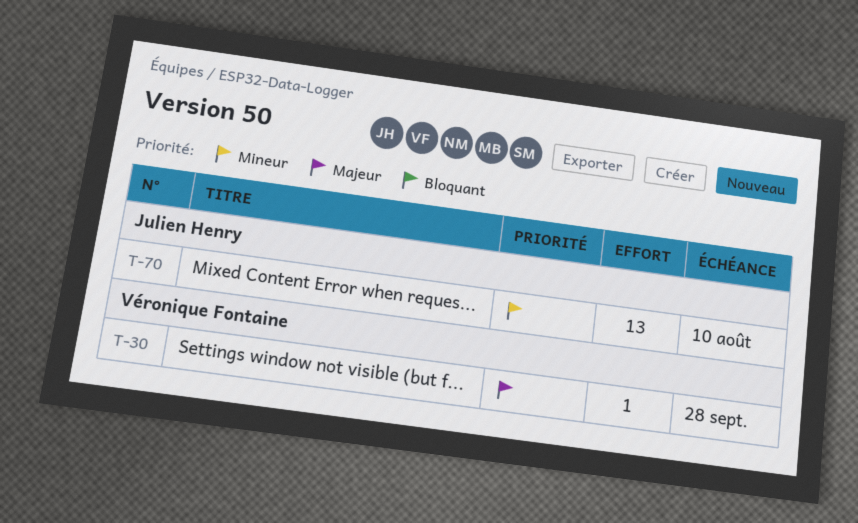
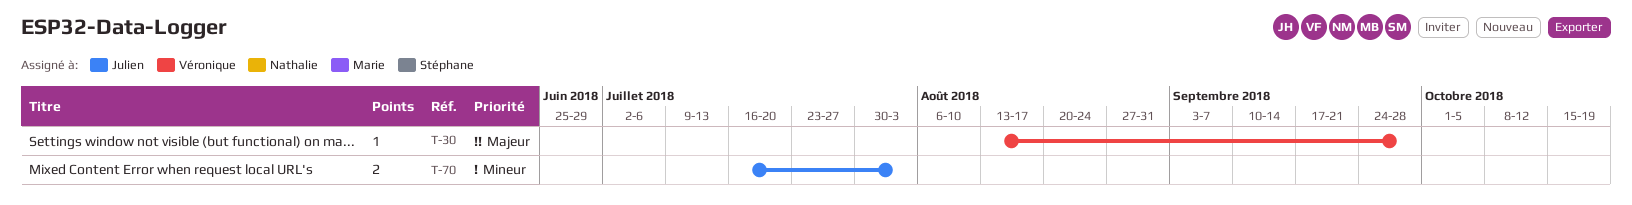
T-70, estimate: 13 -> 2
T-70, due: Aug 10 -> Aug 3

